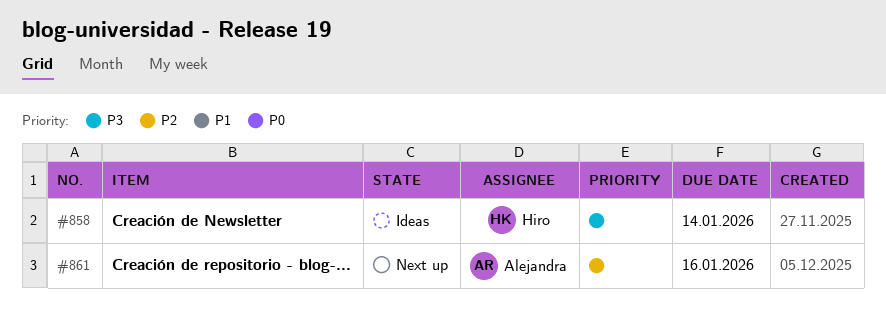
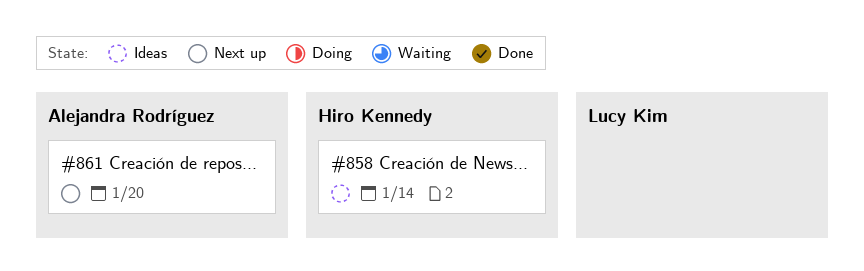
#861, due: Jan 16 -> Jan 20

